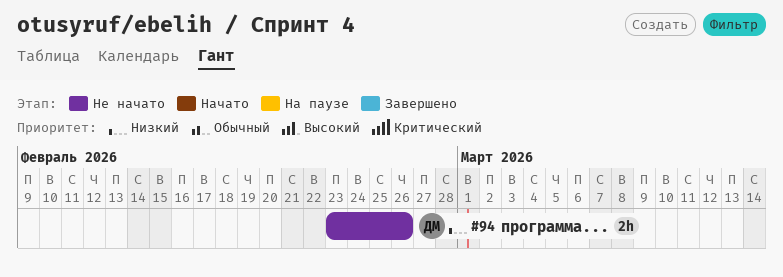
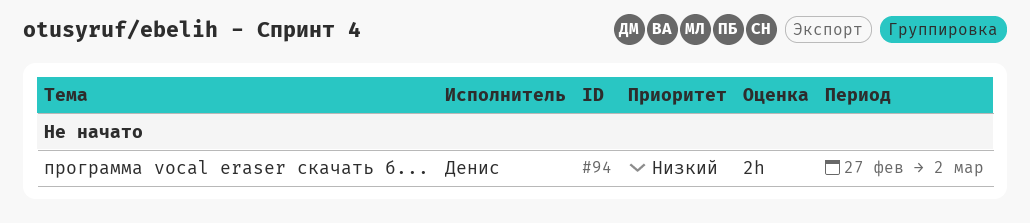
#94, start: Feb 23 -> Feb 27
#94, due: Feb 26 -> Mar 2

